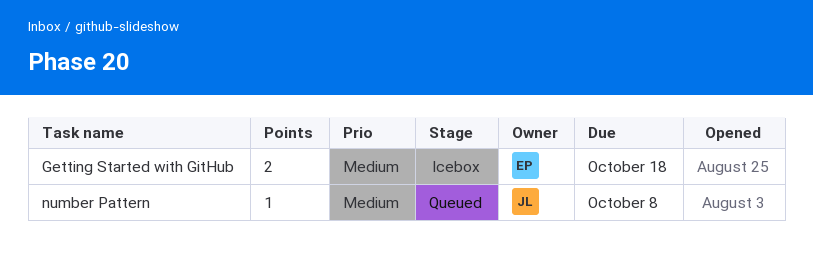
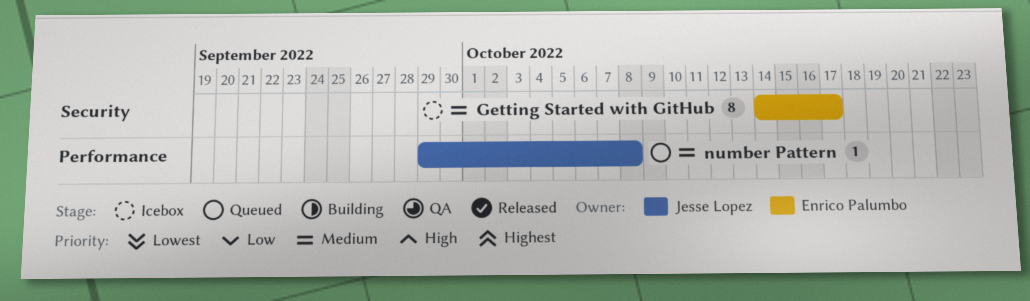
Getting Started with GitHub, estimate: 2 -> 8
Getting Started with GitHub, due: Oct 18 -> Oct 17

